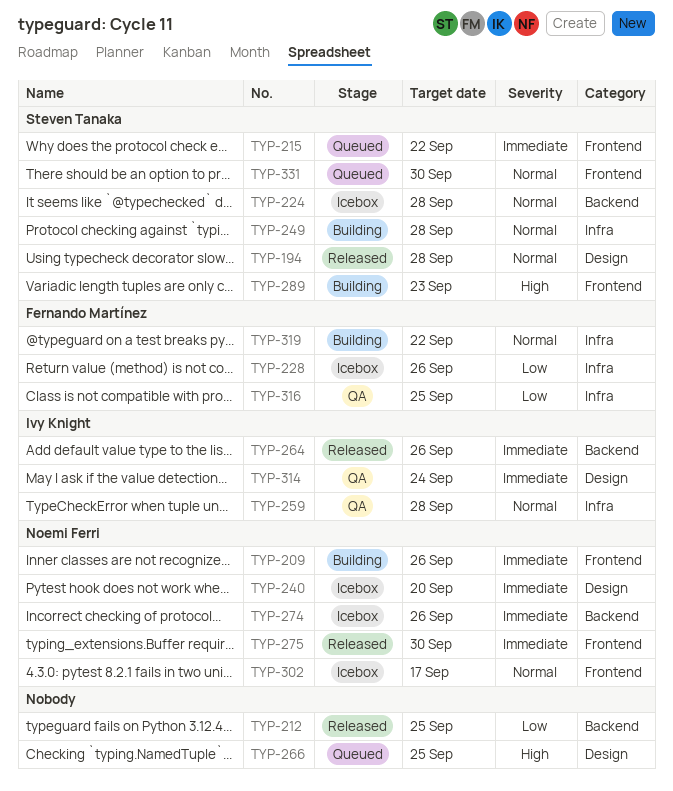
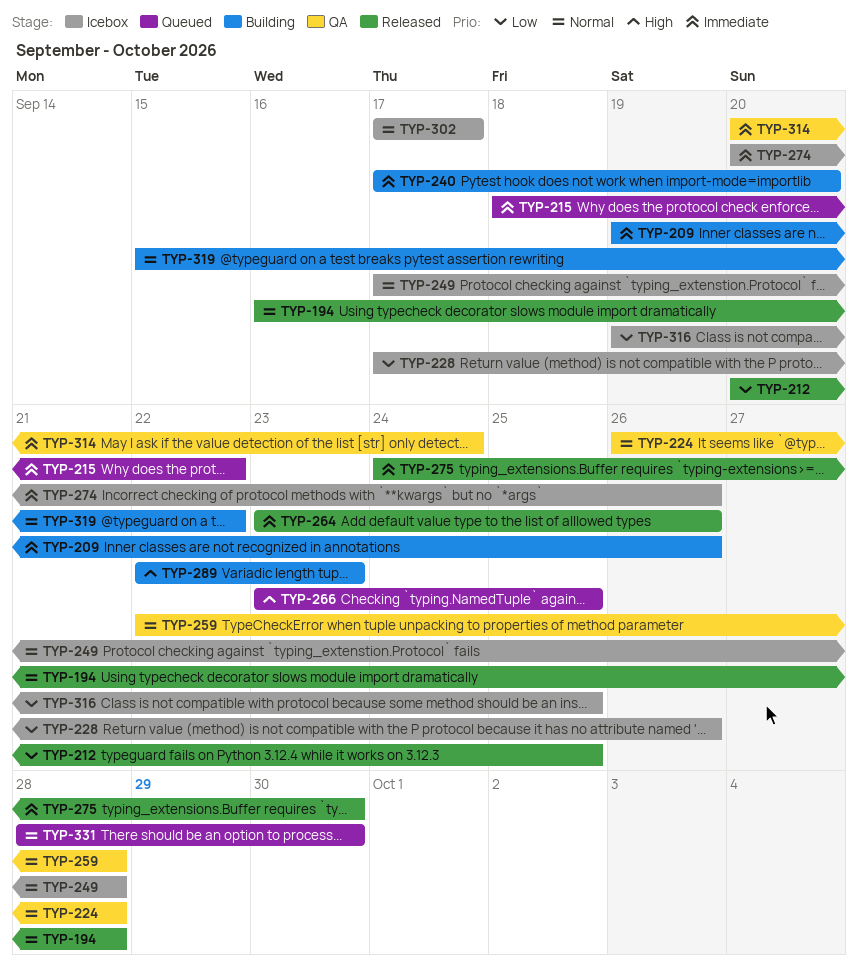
TYP-224, status: Icebox -> QA
TYP-240, status: Icebox -> Building
TYP-249, status: Building -> Icebox
TYP-316, status: QA -> Icebox

